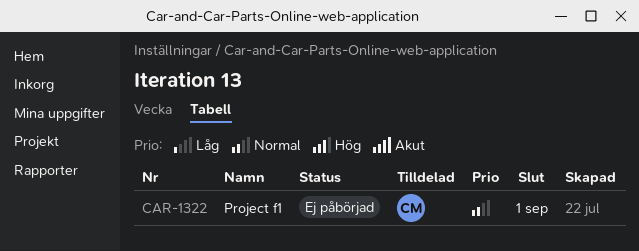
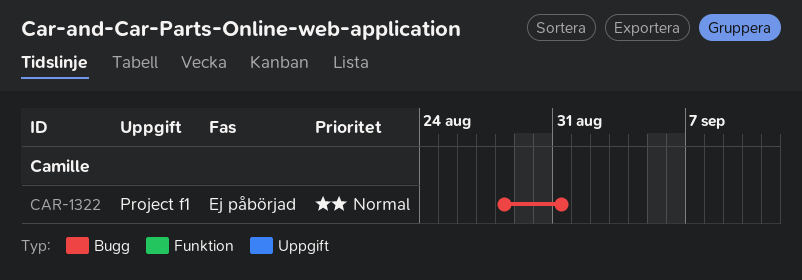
CAR-1322, due: Sep 1 -> Aug 31

